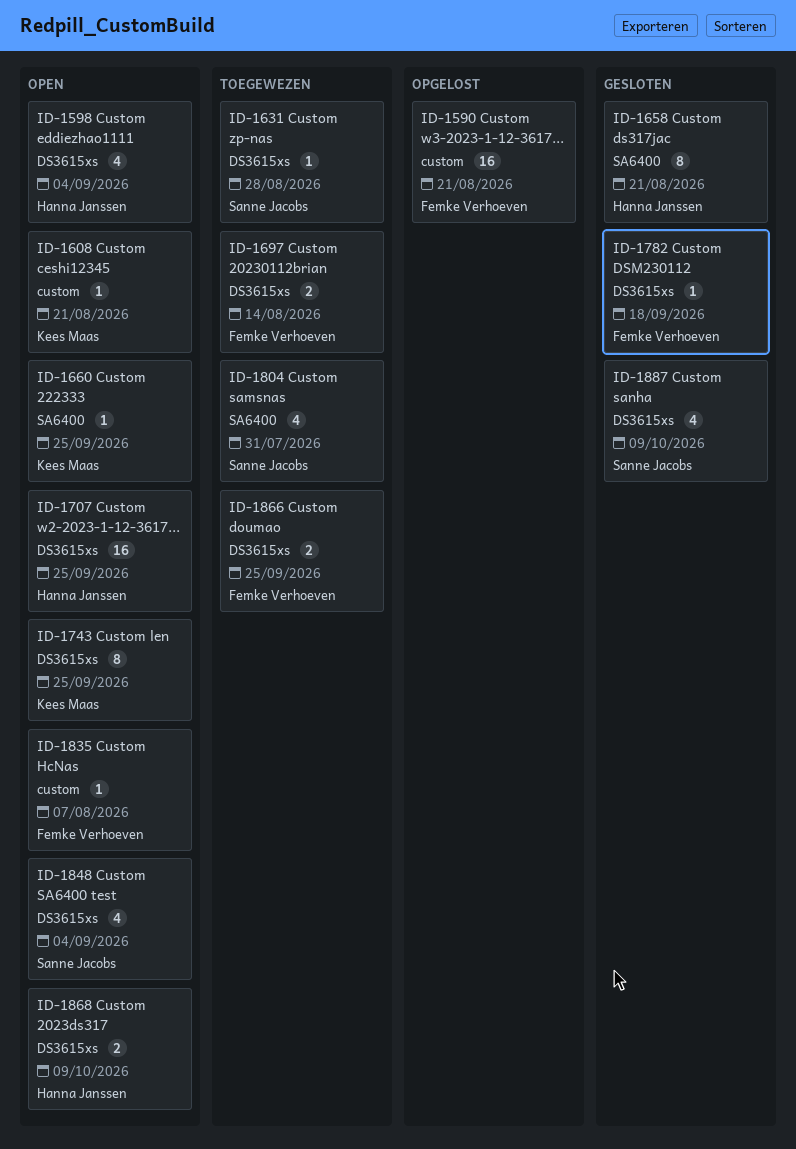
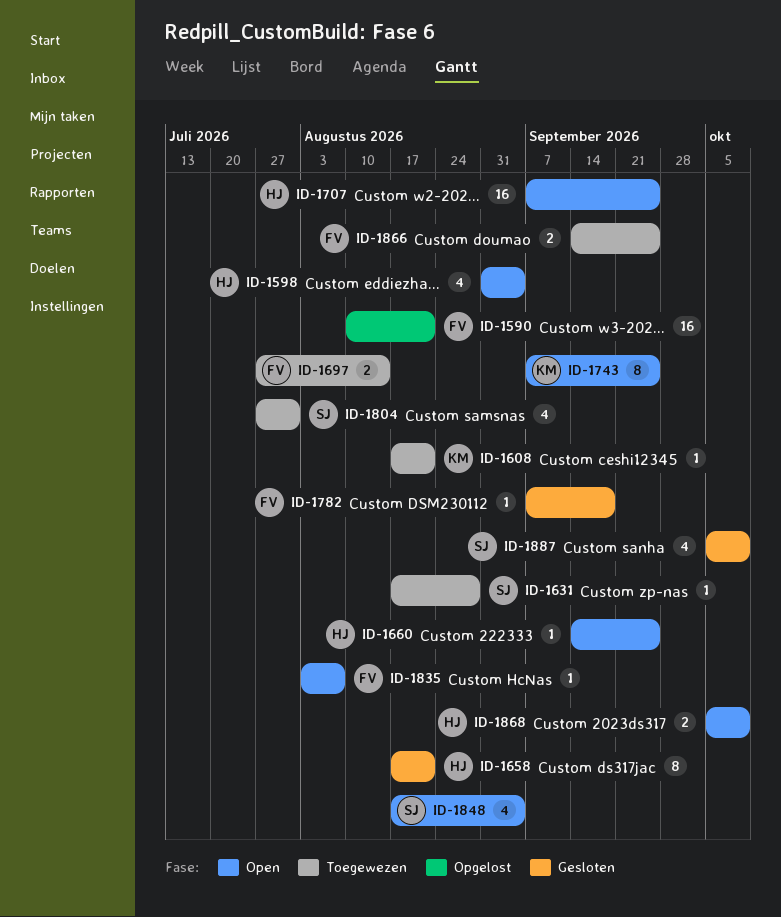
ID-1608, status: Open -> Toegewezen
ID-1660, owner: Kees Maas -> Hanna Janssen

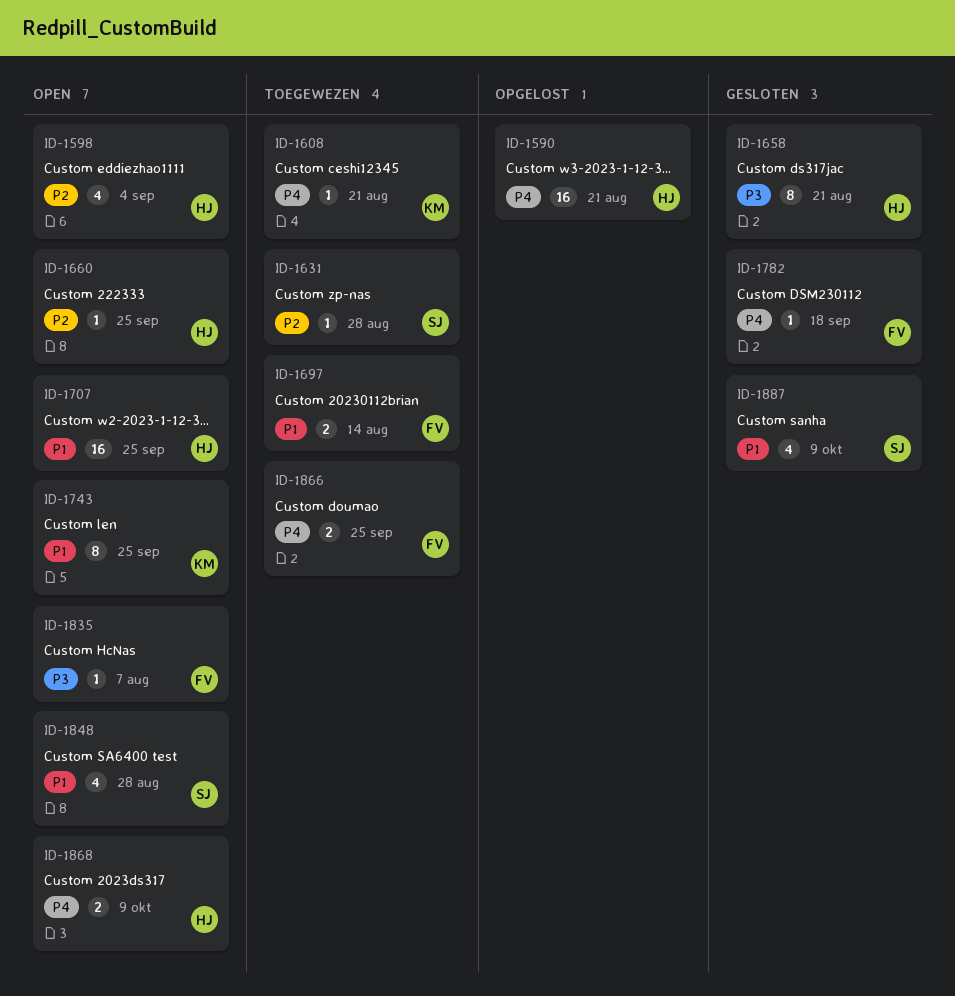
ID-1590, owner: FV -> HJ
ID-1804: present -> none
ID-1848, due: Sep 4 -> Aug 28

